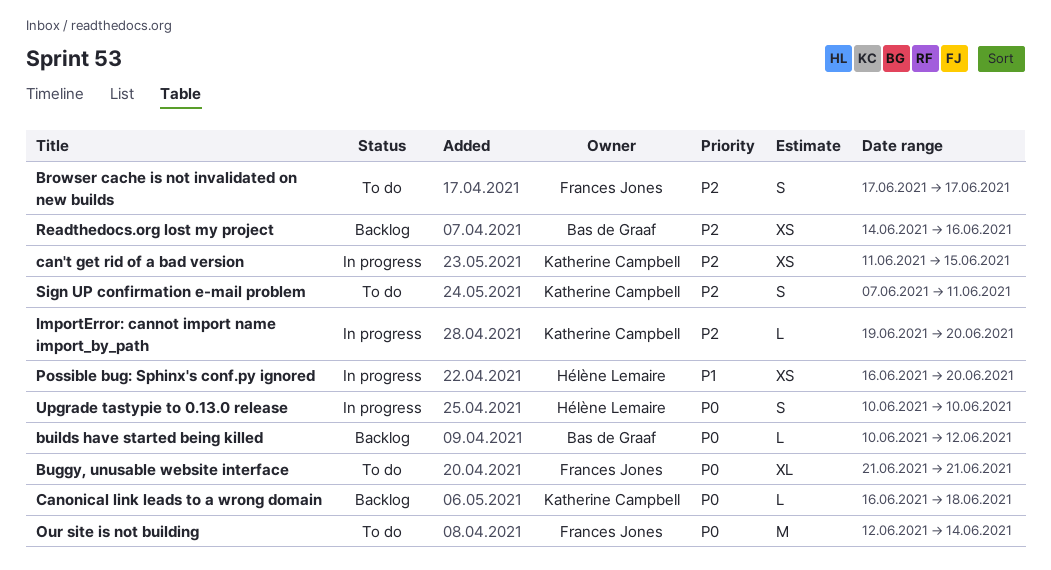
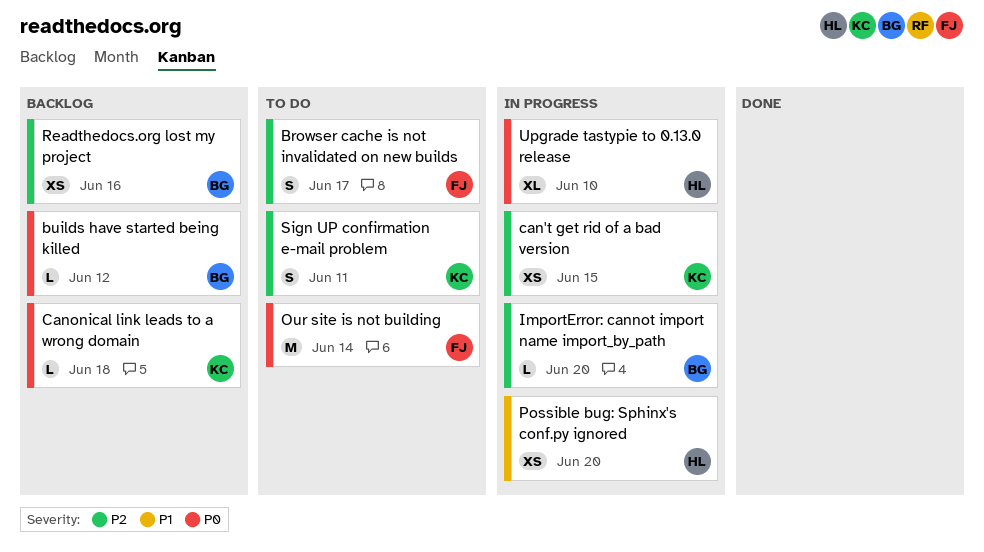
Buggy, unusable website interface: present -> none
ImportError: cannot import name import_by_path, owner: Katherine Campbell -> Bas de Graaf
Upgrade tastypie to 0.13.0 release, estimate: S -> XL

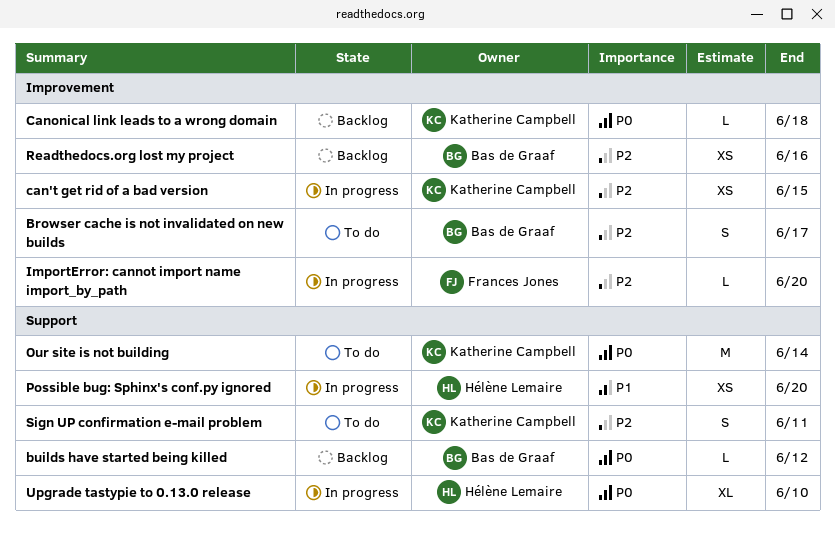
Browser cache is not invalidated on new builds, owner: Frances Jones -> Bas de Graaf
ImportError: cannot import name import_by_path, owner: Bas de Graaf -> Frances Jones
Our site is not building, owner: Frances Jones -> Katherine Campbell

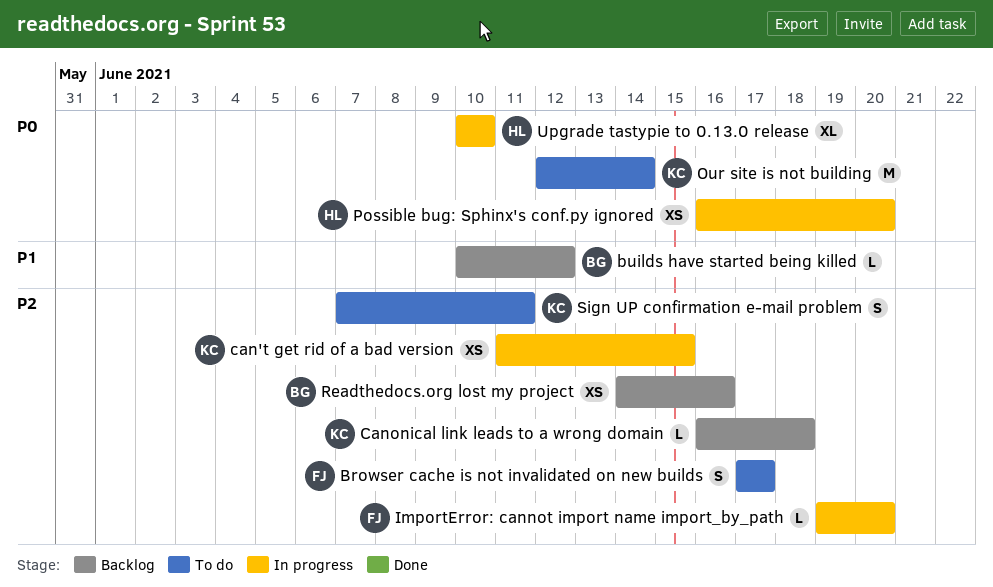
Browser cache is not invalidated on new builds, owner: Bas de Graaf -> Frances Jones
builds have started being killed, priority: P0 -> P1
Canonical link leads to a wrong domain, priority: P0 -> P2
Possible bug: Sphinx's conf.py ignored, priority: P1 -> P0

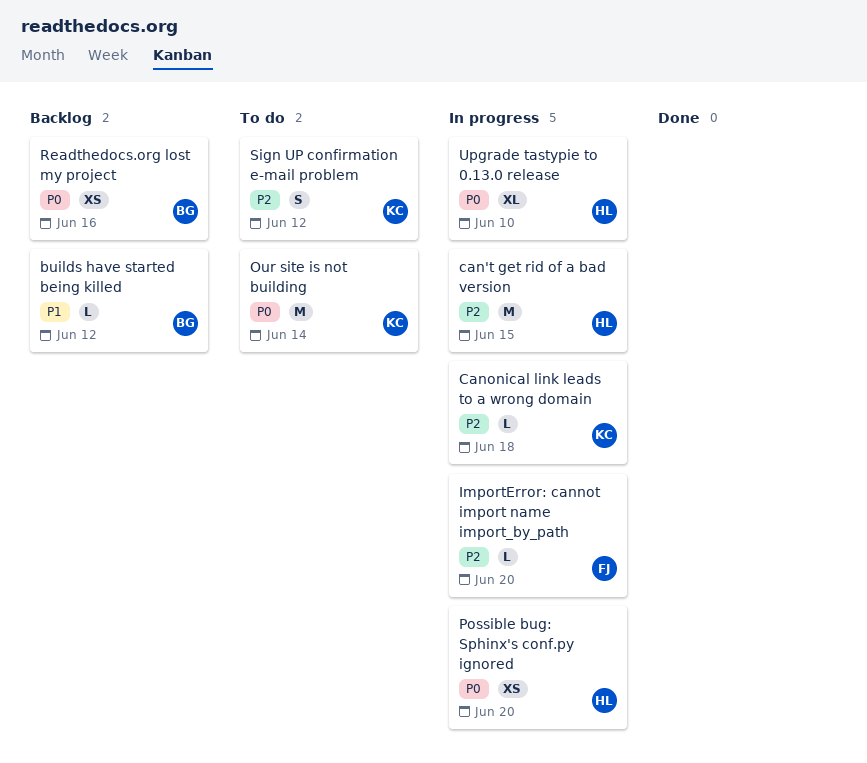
Browser cache is not invalidated on new builds: present -> none
can't get rid of a bad version, owner: KC -> HL
can't get rid of a bad version, estimate: XS -> M
Canonical link leads to a wrong domain, status: Backlog -> In progress
Readthedocs.org lost my project, priority: P2 -> P0
Sign UP confirmation e-mail problem, due: Jun 11 -> Jun 12

